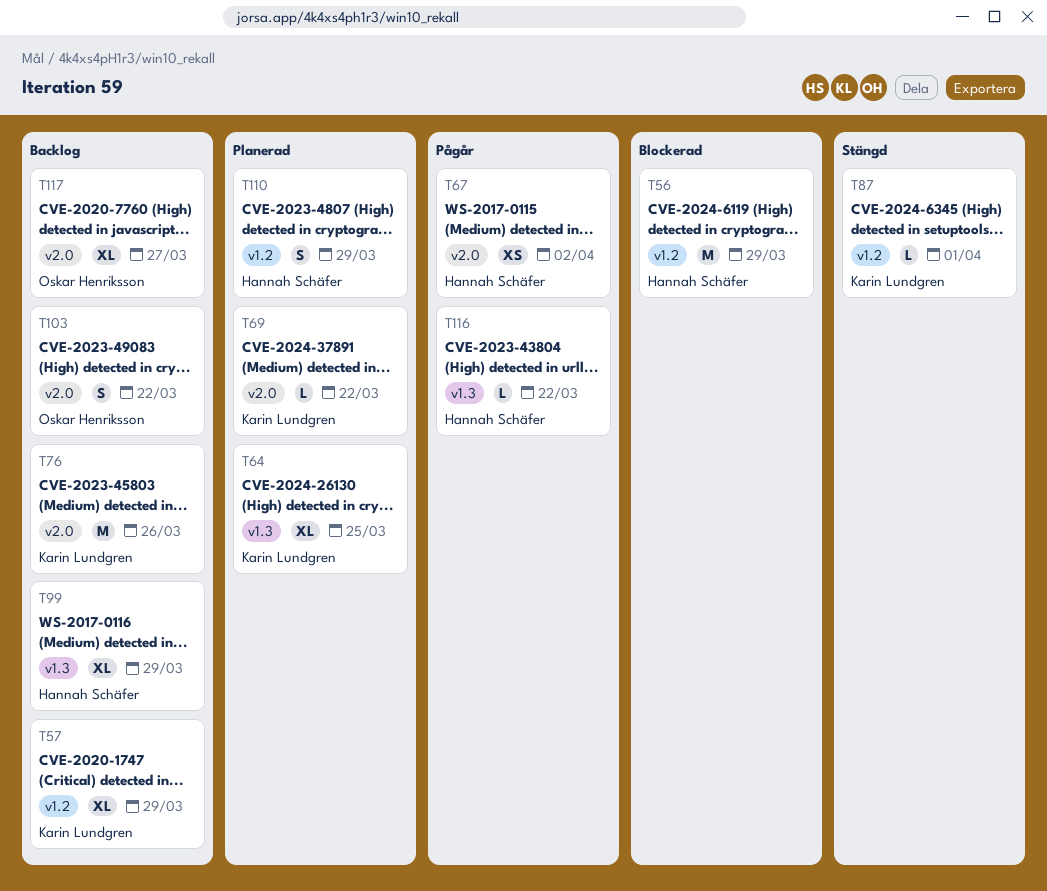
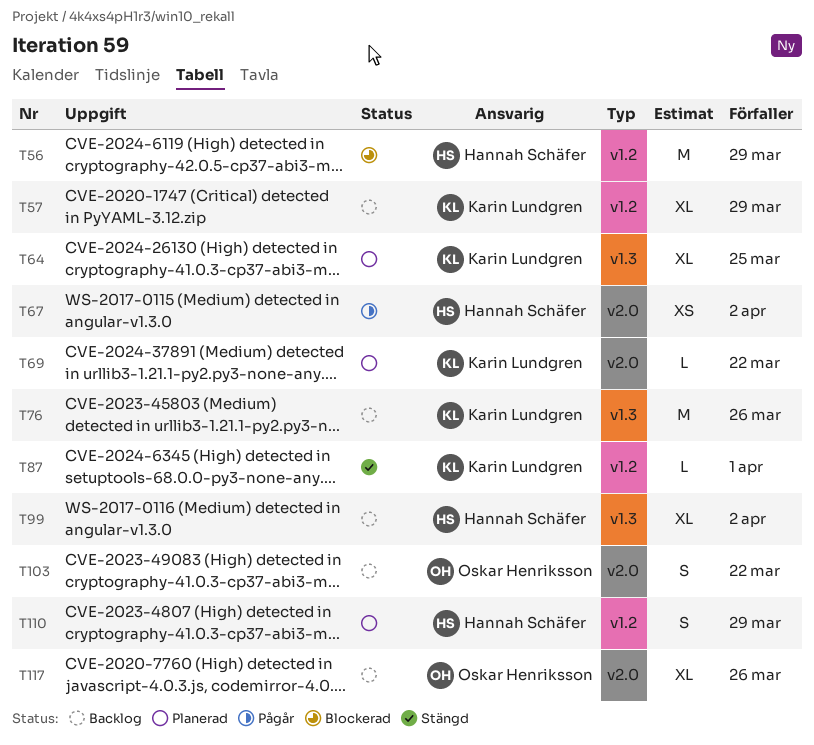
T76, label: v2.0 -> v1.3
T99, due: Mar 29 -> Apr 2
T116: present -> none
T117, due: Mar 27 -> Mar 26

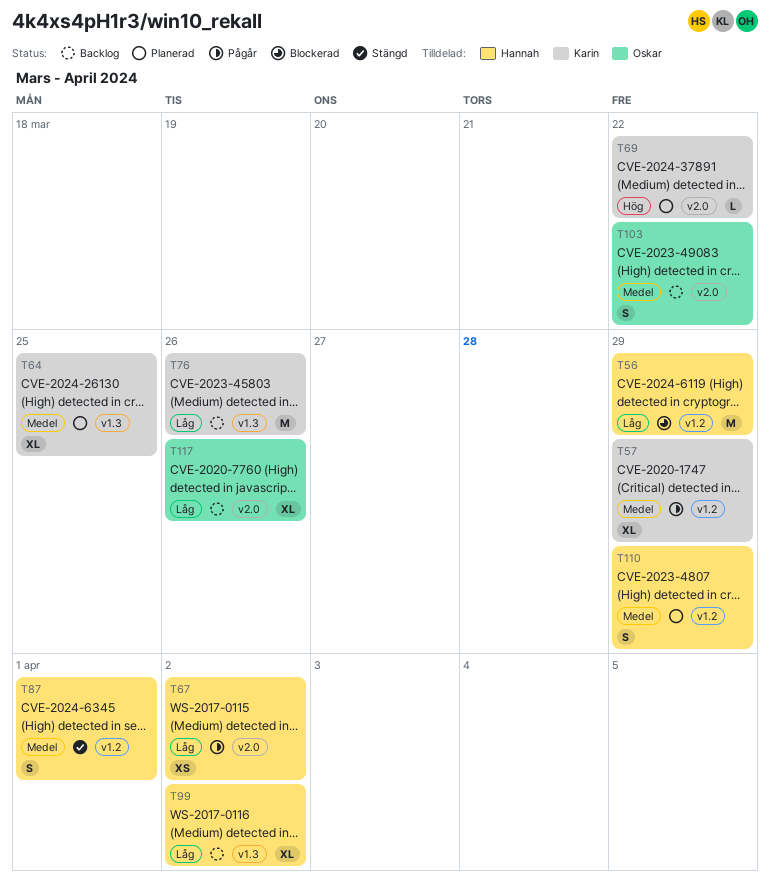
T57, status: Backlog -> Pågår
T87, owner: Karin Lundgren -> Hannah Schäfer
T87, estimate: L -> S

